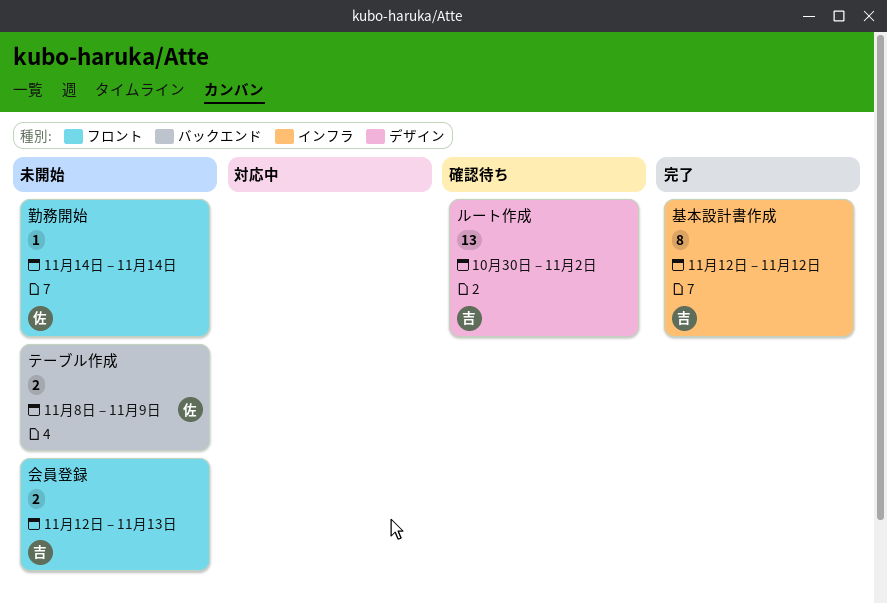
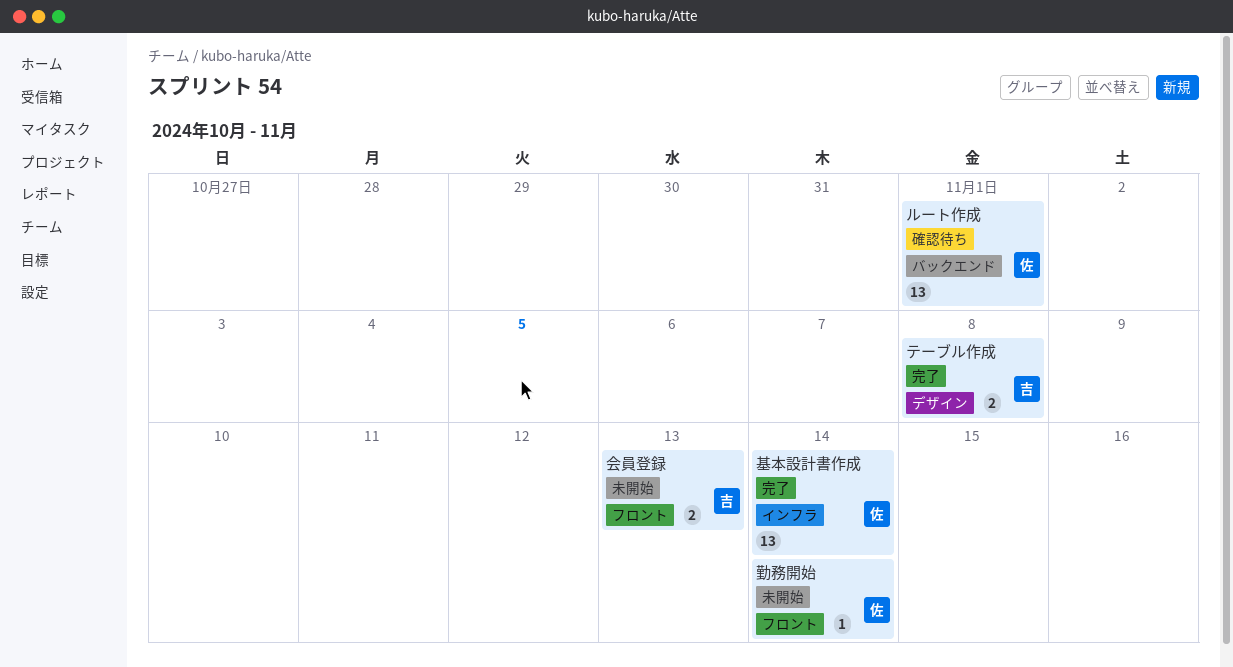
テーブル作成, status: 未開始 -> 完了
テーブル作成, owner: 佐 -> 吉
テーブル作成, label: バックエンド -> デザイン
テーブル作成, due: Nov 9 -> Nov 8
ルート作成, owner: 吉 -> 佐
ルート作成, label: デザイン -> バックエンド
ルート作成, due: Nov 2 -> Nov 1
基本設計書作成, owner: 吉 -> 佐
基本設計書作成, estimate: 8 -> 13
基本設計書作成, due: Nov 12 -> Nov 14

